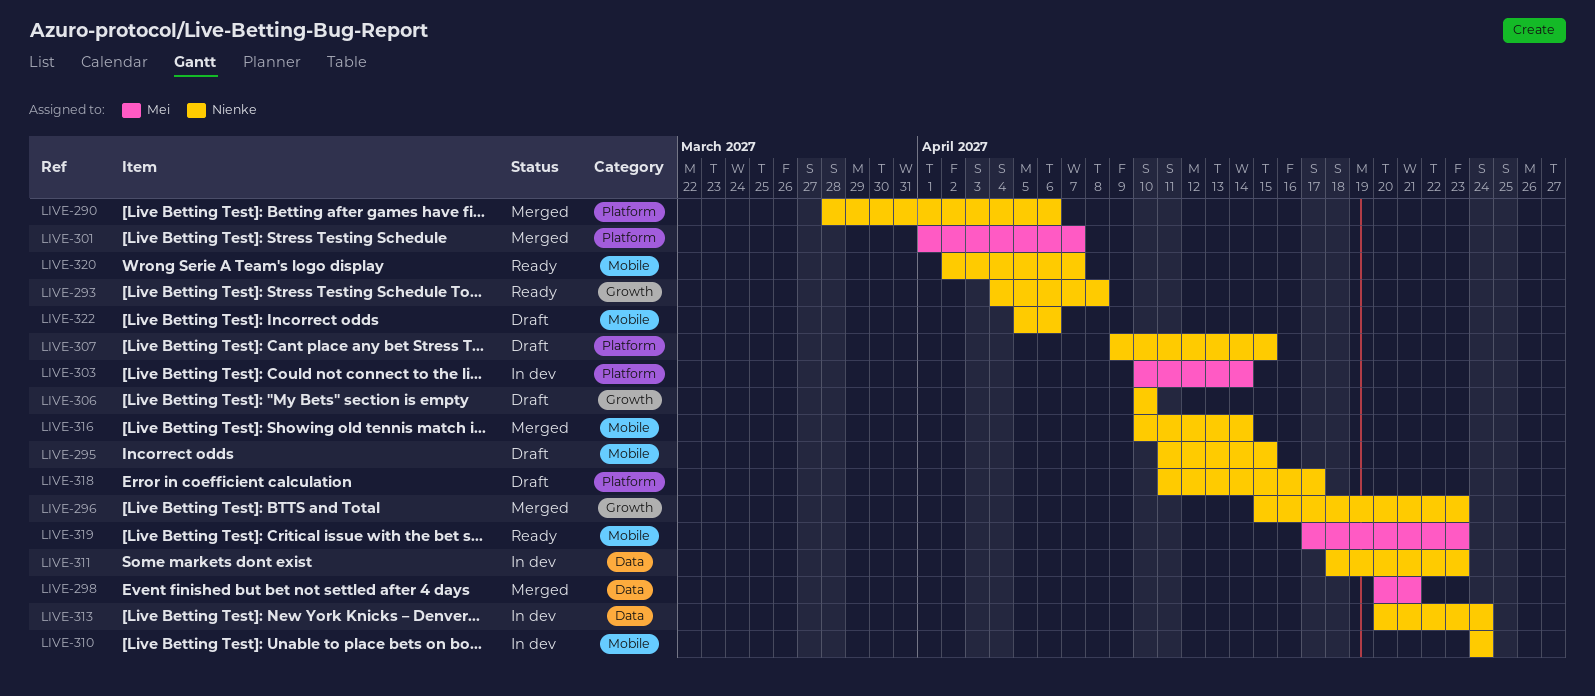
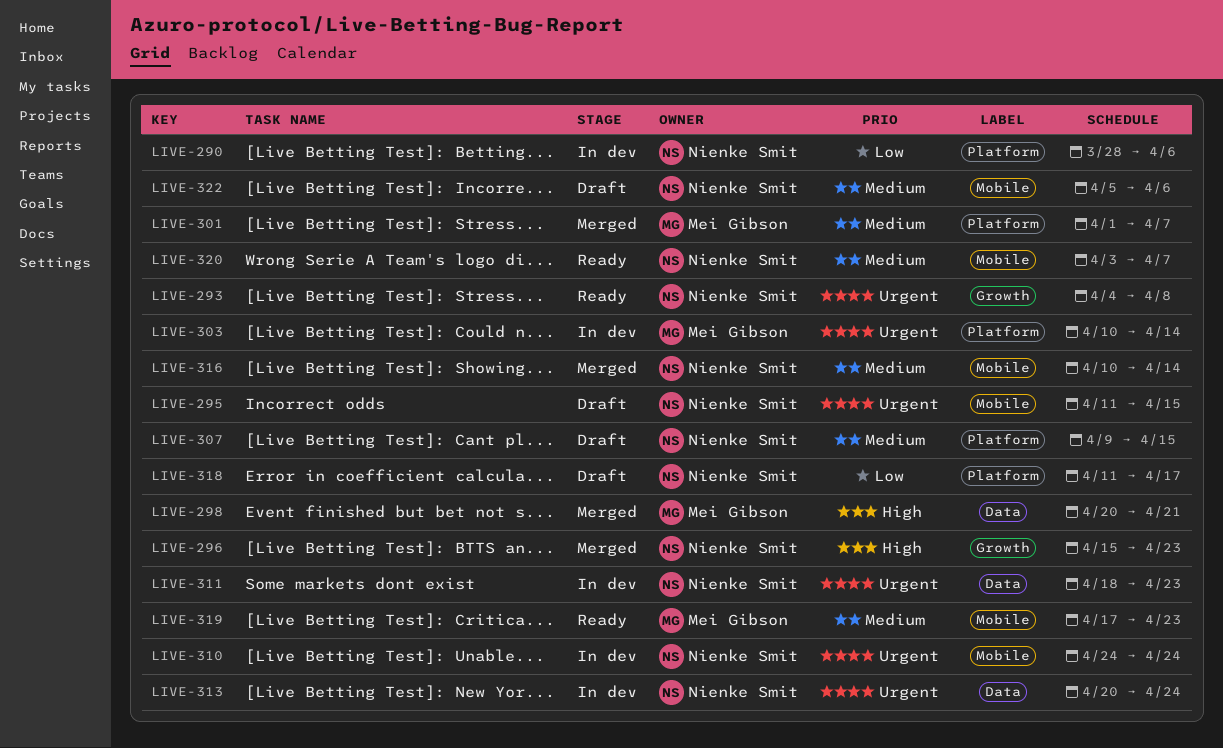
LIVE-290, status: Merged -> In dev
LIVE-306: present -> none
LIVE-320, start: Apr 2 -> Apr 3

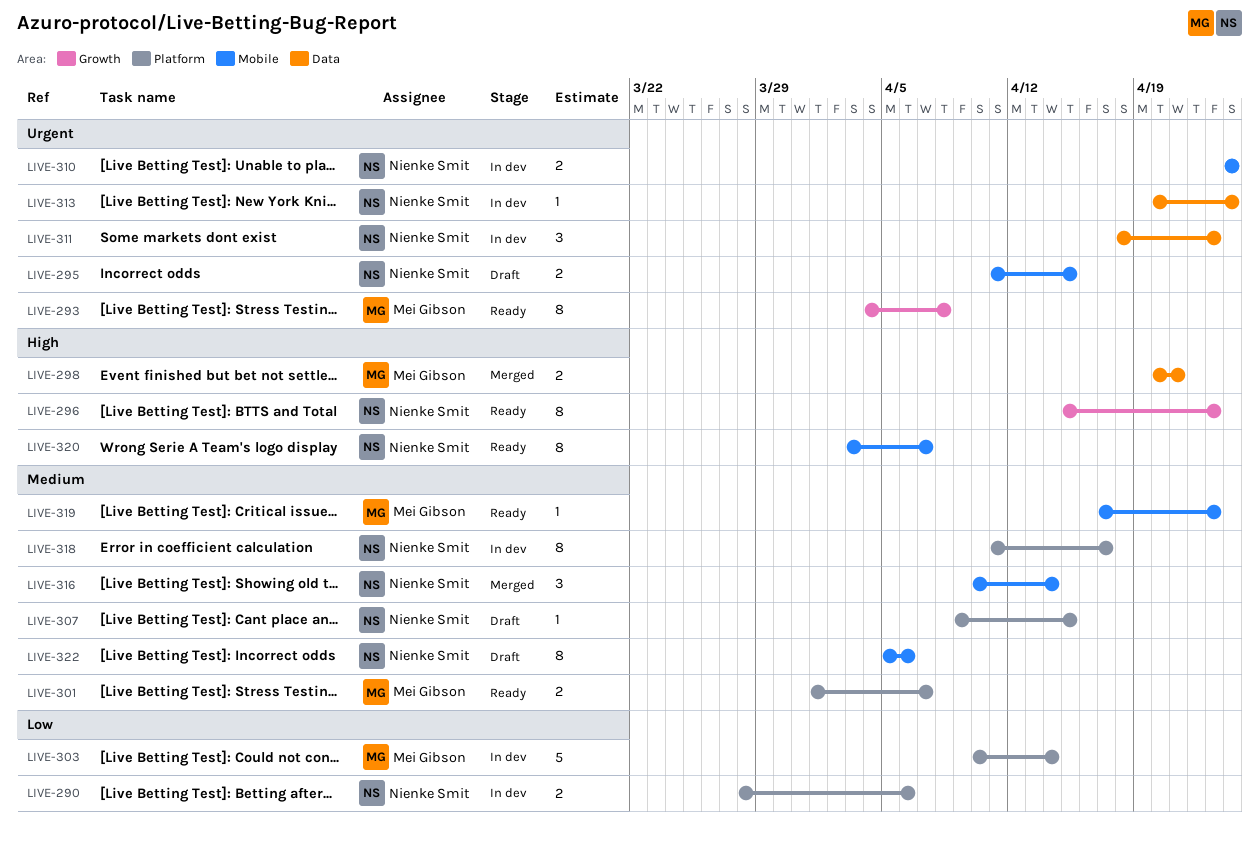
LIVE-293, owner: Nienke Smit -> Mei Gibson
LIVE-296, status: Merged -> Ready
LIVE-301, status: Merged -> Ready
LIVE-303, priority: Urgent -> Low
LIVE-318, status: Draft -> In dev
LIVE-318, priority: Low -> Medium
LIVE-320, priority: Medium -> High

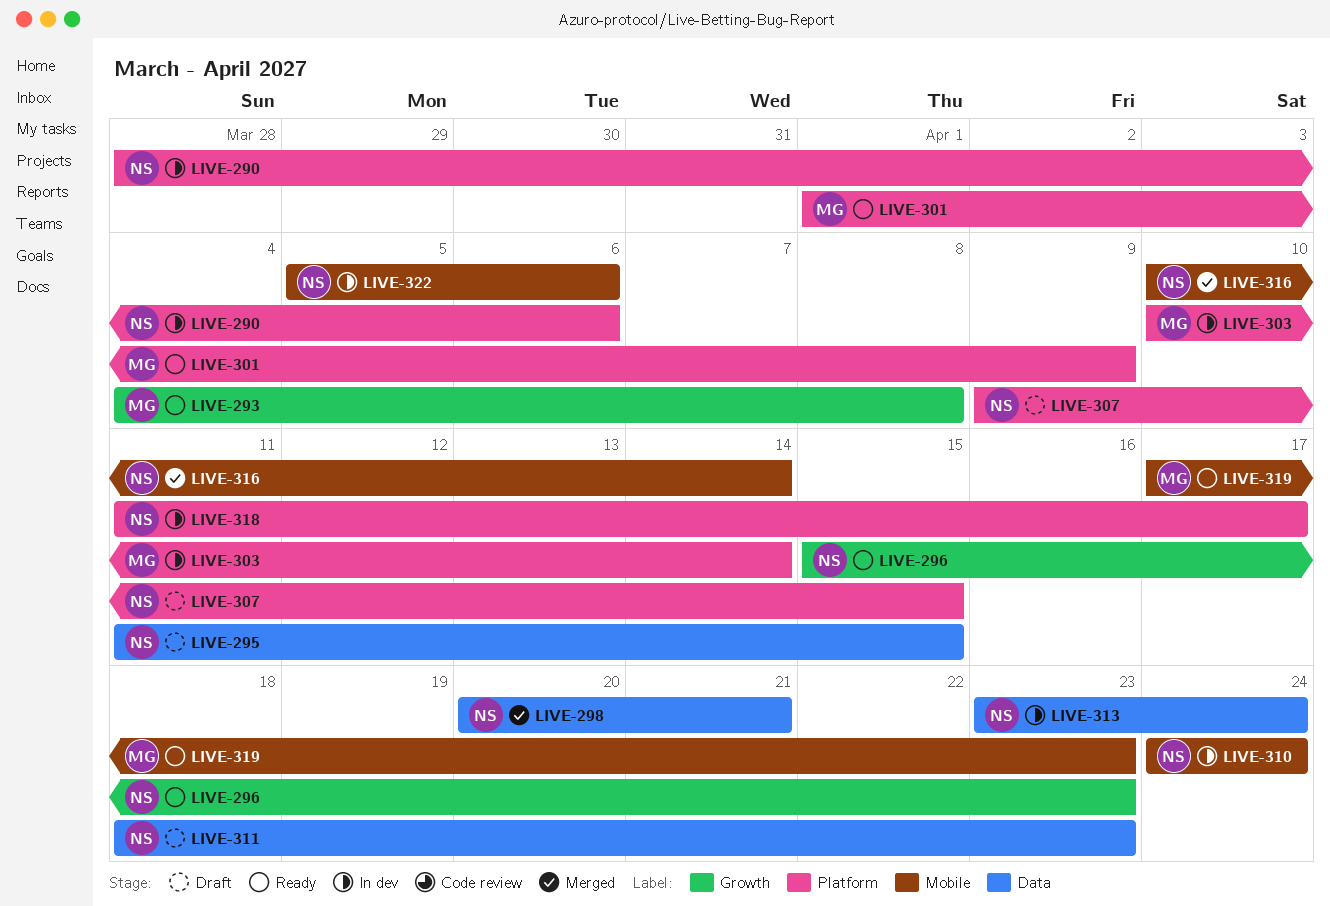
LIVE-295, label: Mobile -> Data
LIVE-298, owner: Mei Gibson -> Nienke Smit
LIVE-301, due: Apr 7 -> Apr 9
LIVE-311, status: In dev -> Draft
LIVE-313, start: Apr 20 -> Apr 23
LIVE-320: present -> none
LIVE-322, status: Draft -> In dev

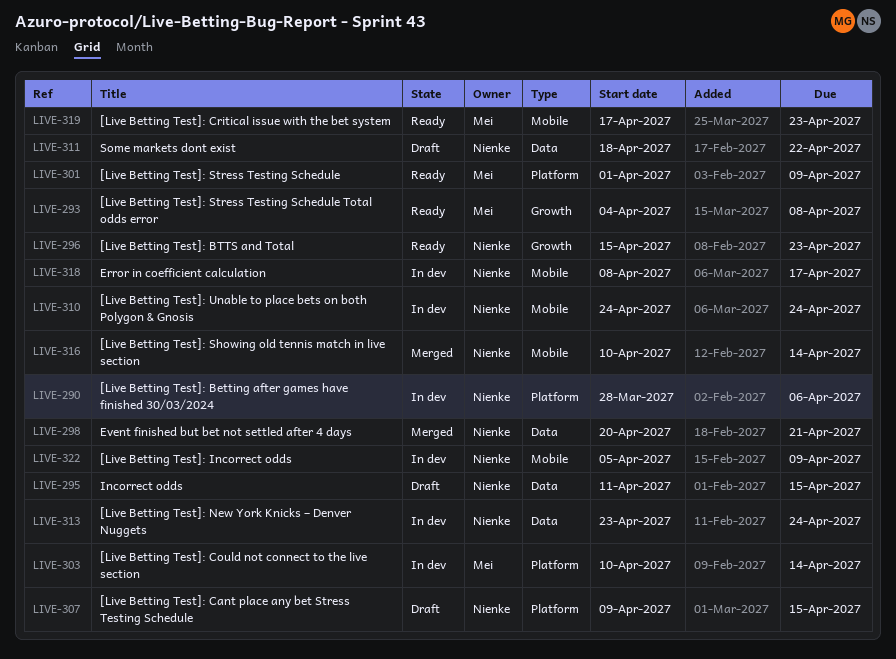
LIVE-311, due: Apr 23 -> Apr 22
LIVE-318, label: Platform -> Mobile
LIVE-318, start: Apr 11 -> Apr 8
LIVE-322, due: Apr 6 -> Apr 9

